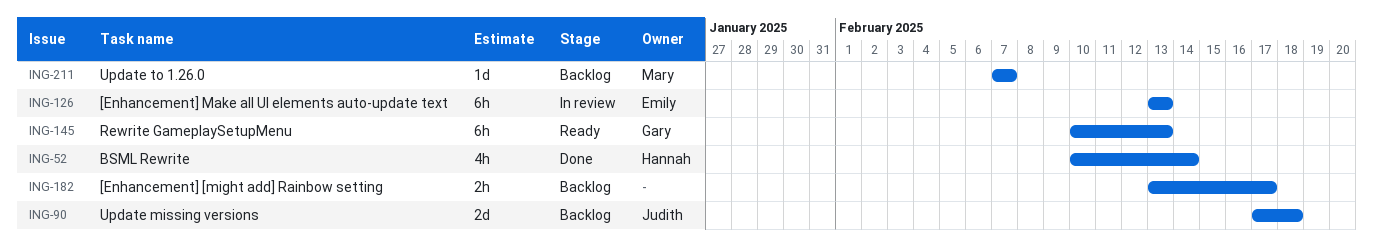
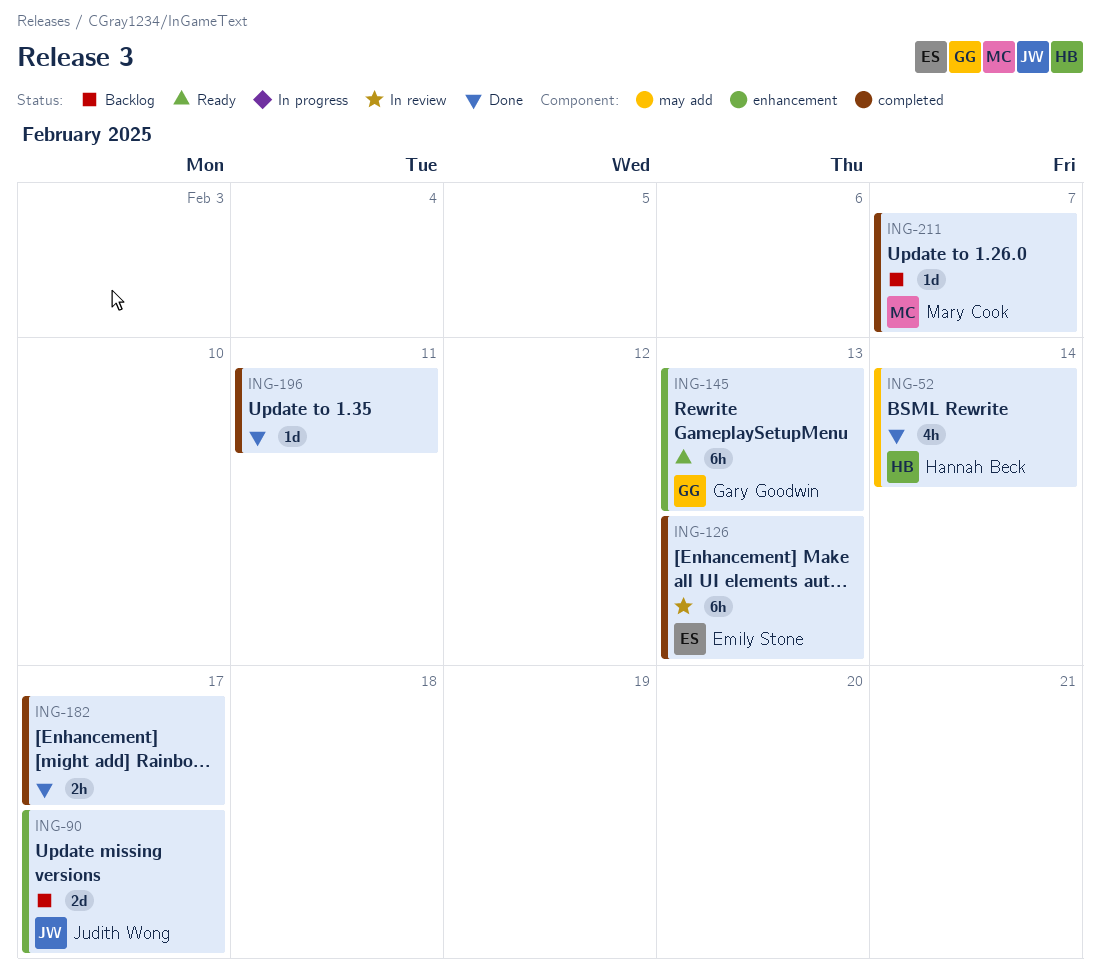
ING-90, due: Feb 18 -> Feb 17
ING-182, status: Backlog -> Done
ING-196: none -> present

